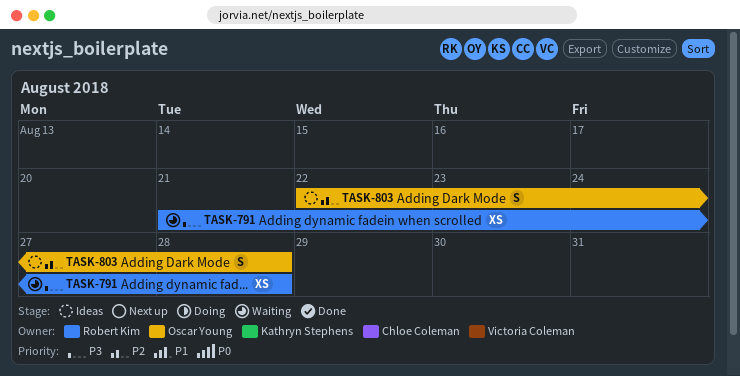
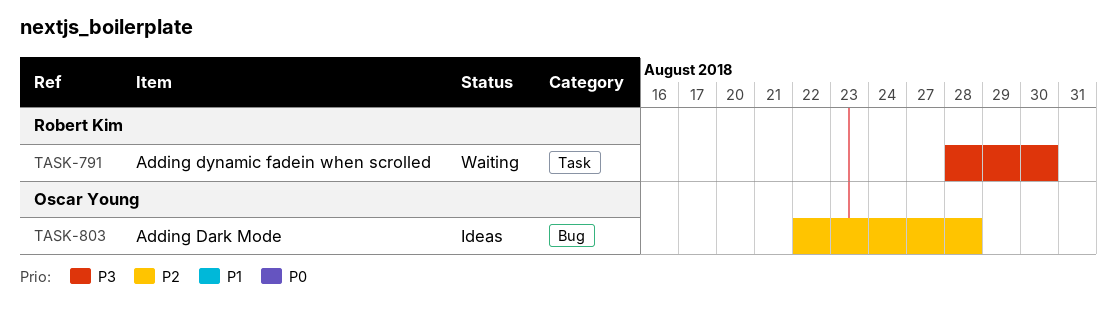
TASK-791, start: Aug 21 -> Aug 28
TASK-791, due: Aug 28 -> Aug 30

